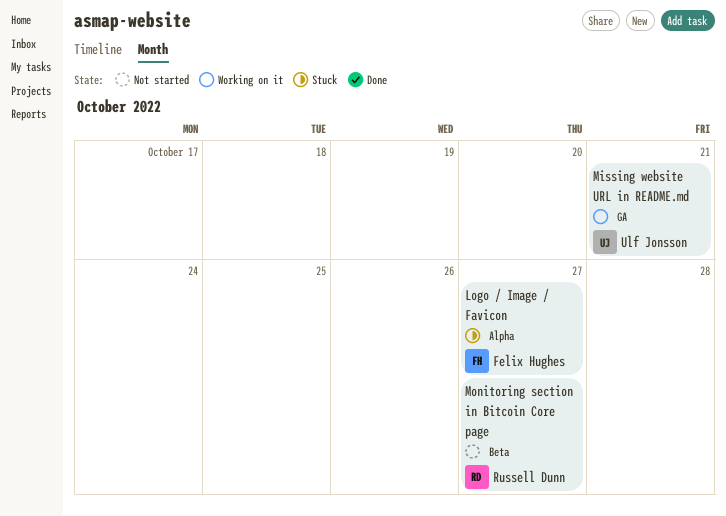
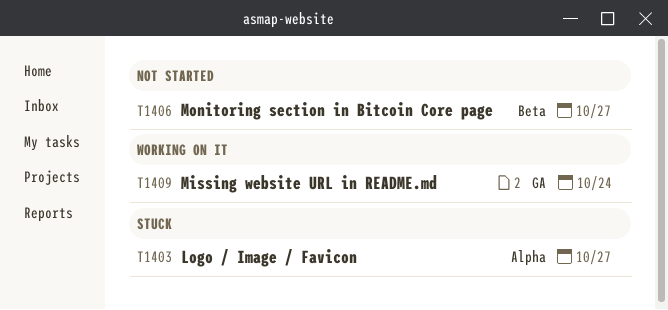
Missing website URL in README.md, due: Oct 21 -> Oct 24

